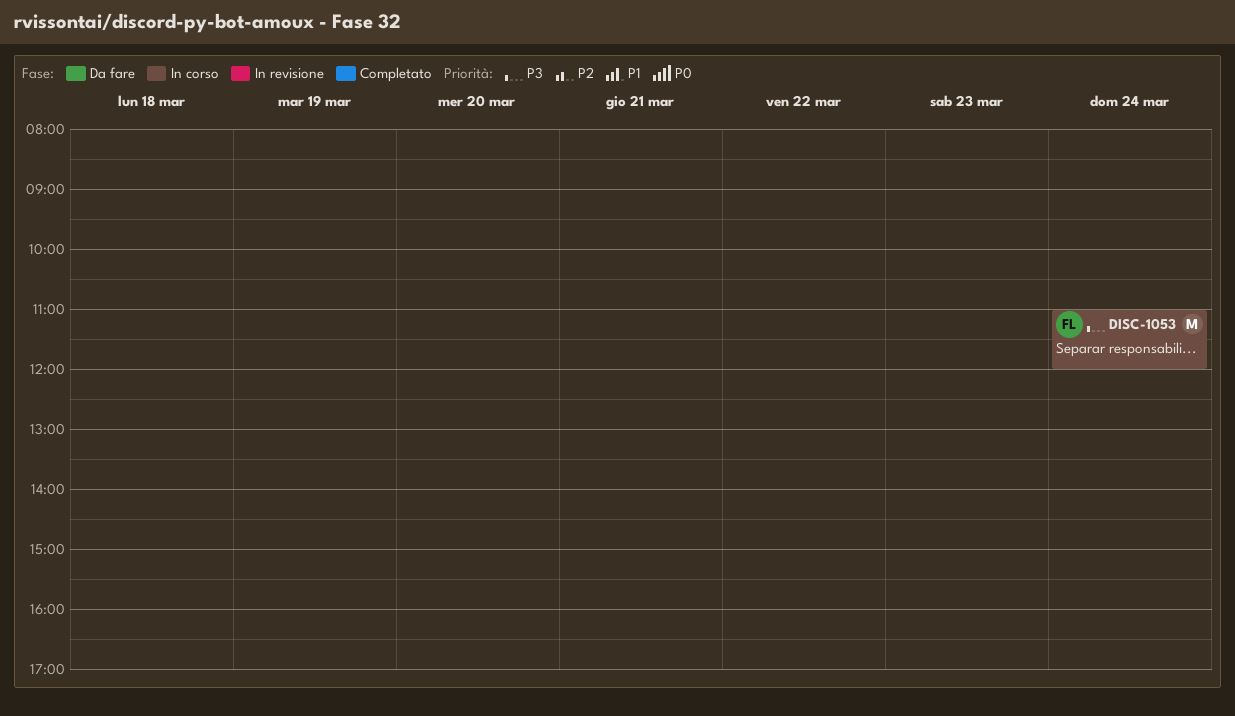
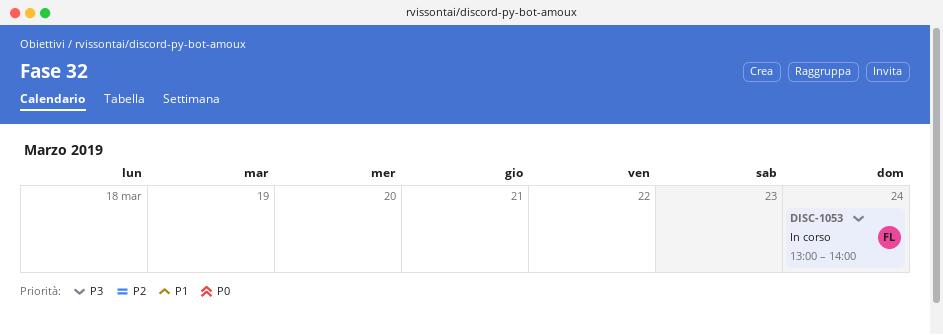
DISC-1053, begins: 11:00 -> 13:00
DISC-1053, ends: 12:00 -> 14:00

